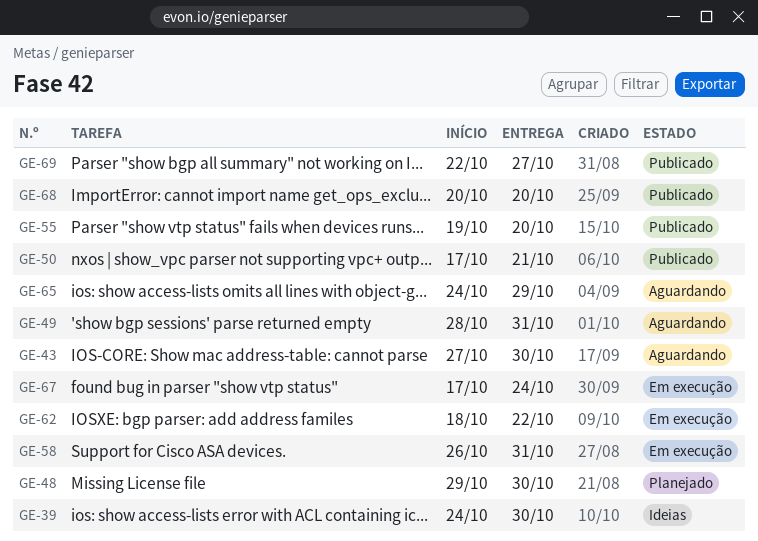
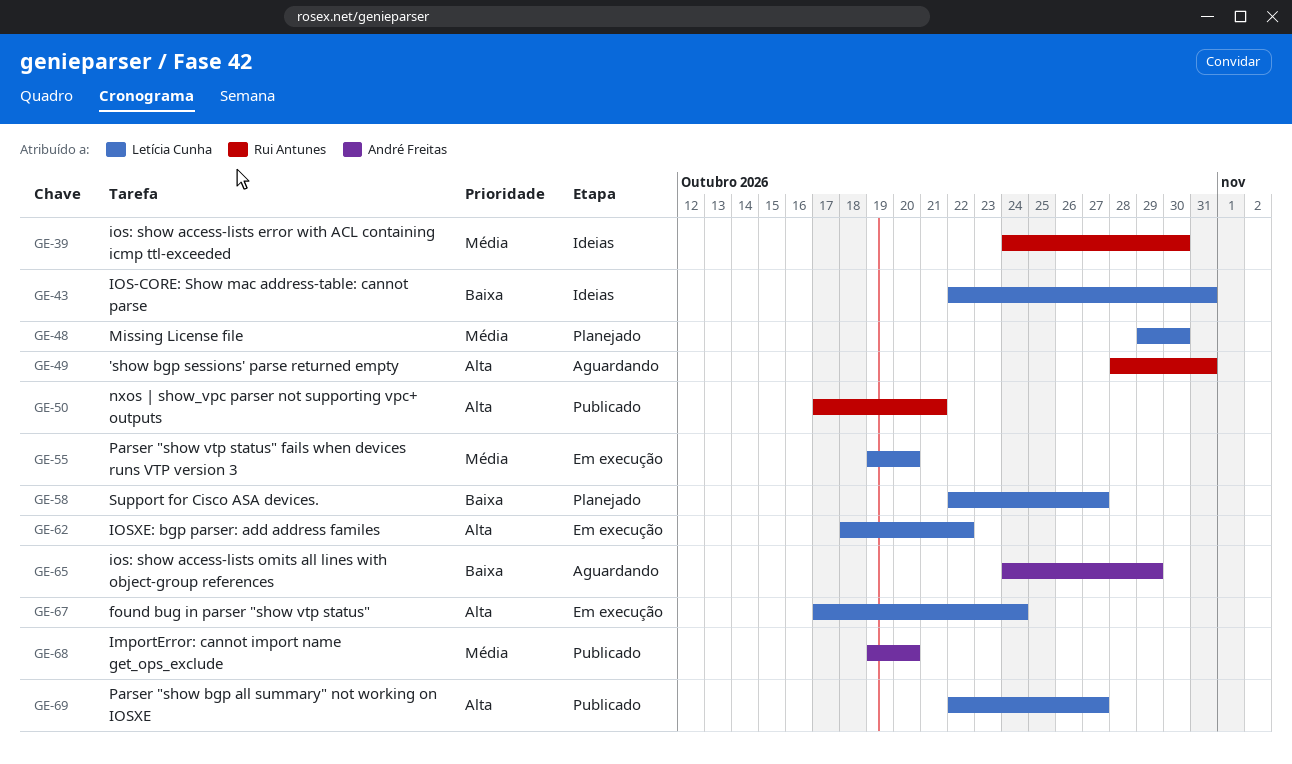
GE-43, status: Aguardando -> Ideias
GE-43, start: Oct 27 -> Oct 22
GE-43, due: Oct 30 -> Oct 31
GE-55, status: Publicado -> Em execução
GE-58, status: Em execução -> Planejado
GE-58, start: Oct 26 -> Oct 22
GE-58, due: Oct 31 -> Oct 27
GE-68, start: Oct 20 -> Oct 19

